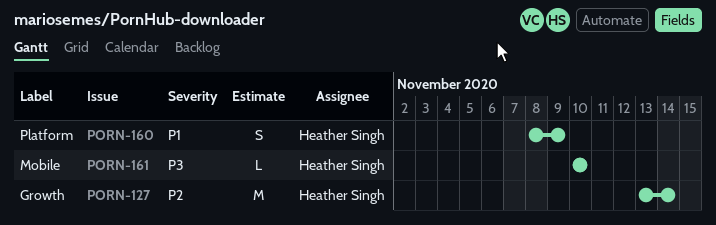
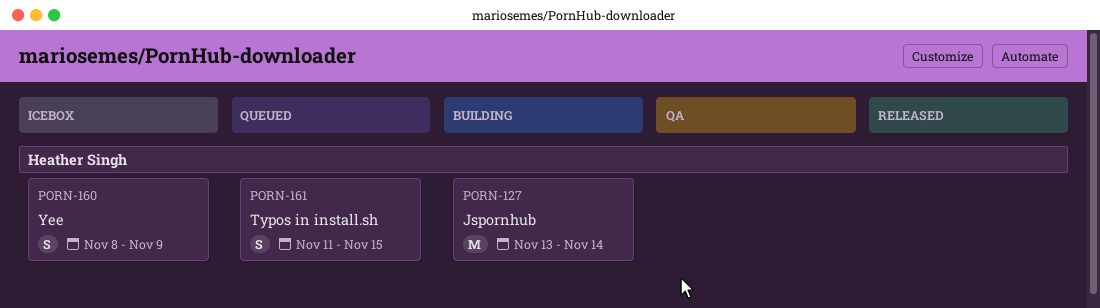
PORN-161, estimate: L -> S
PORN-161, start: Nov 10 -> Nov 11
PORN-161, due: Nov 10 -> Nov 15

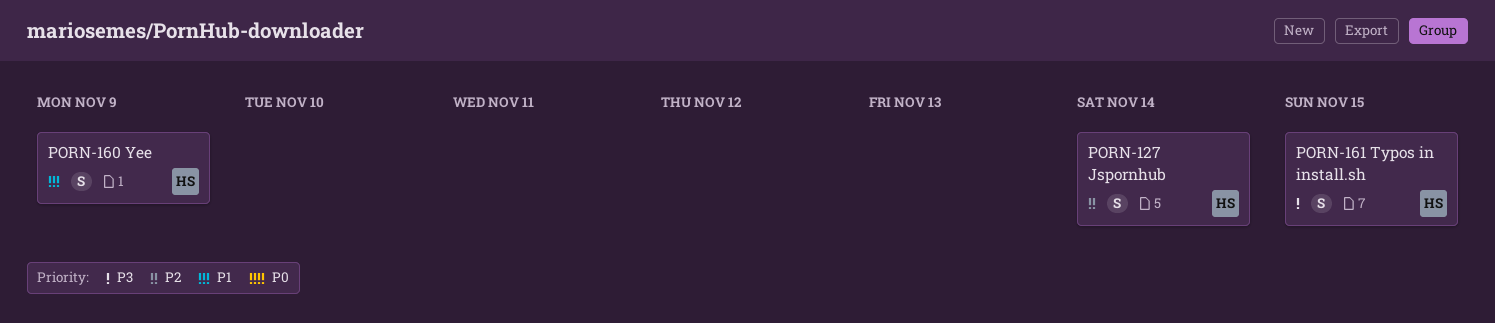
PORN-127, estimate: M -> S

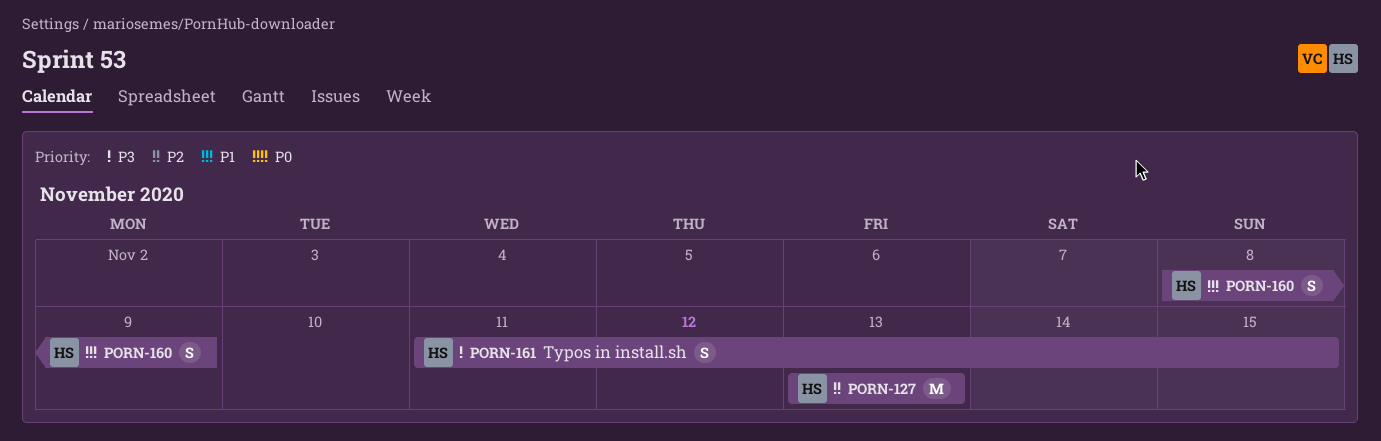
PORN-127, estimate: S -> M
PORN-127, due: Nov 14 -> Nov 13

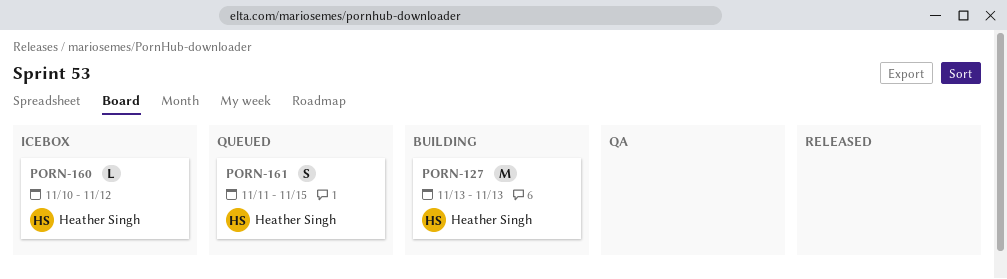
PORN-160, estimate: S -> L
PORN-160, start: Nov 8 -> Nov 10
PORN-160, due: Nov 9 -> Nov 12

